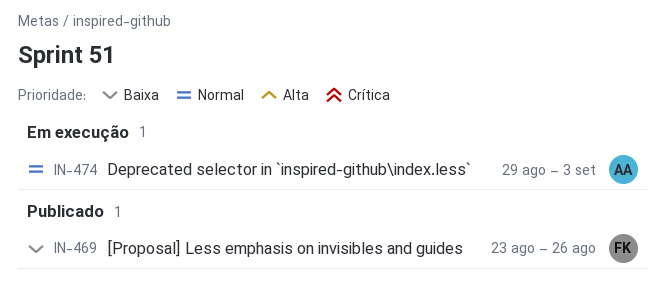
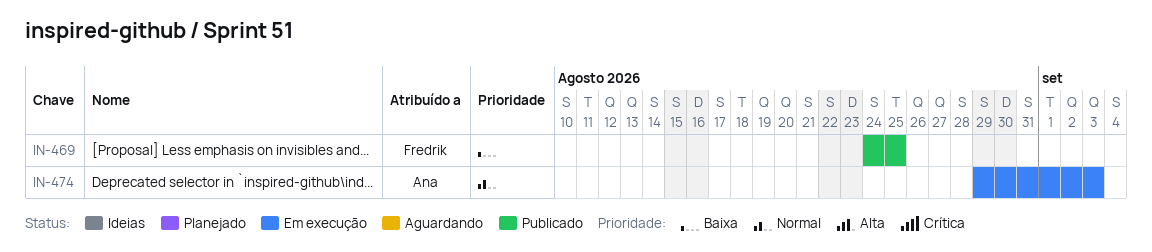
IN-469, start: Aug 23 -> Aug 24
IN-469, due: Aug 26 -> Aug 25

